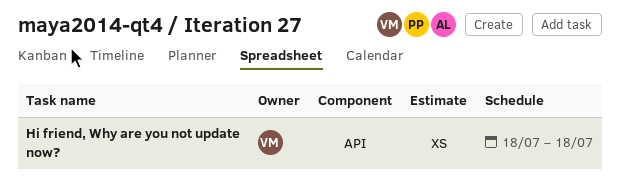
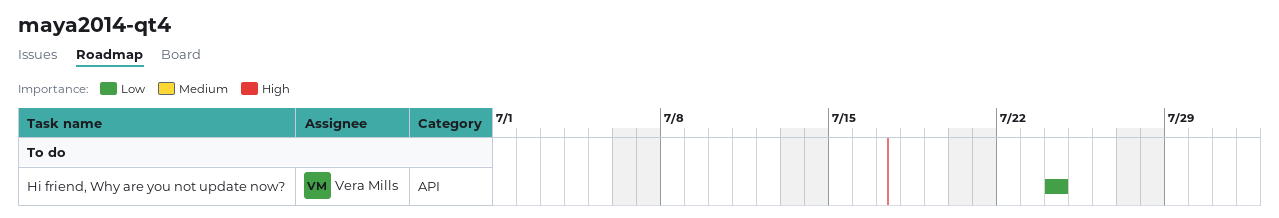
Hi friend, Why are you not update now?, start: Jul 18 -> Jul 24
Hi friend, Why are you not update now?, due: Jul 18 -> Jul 24

